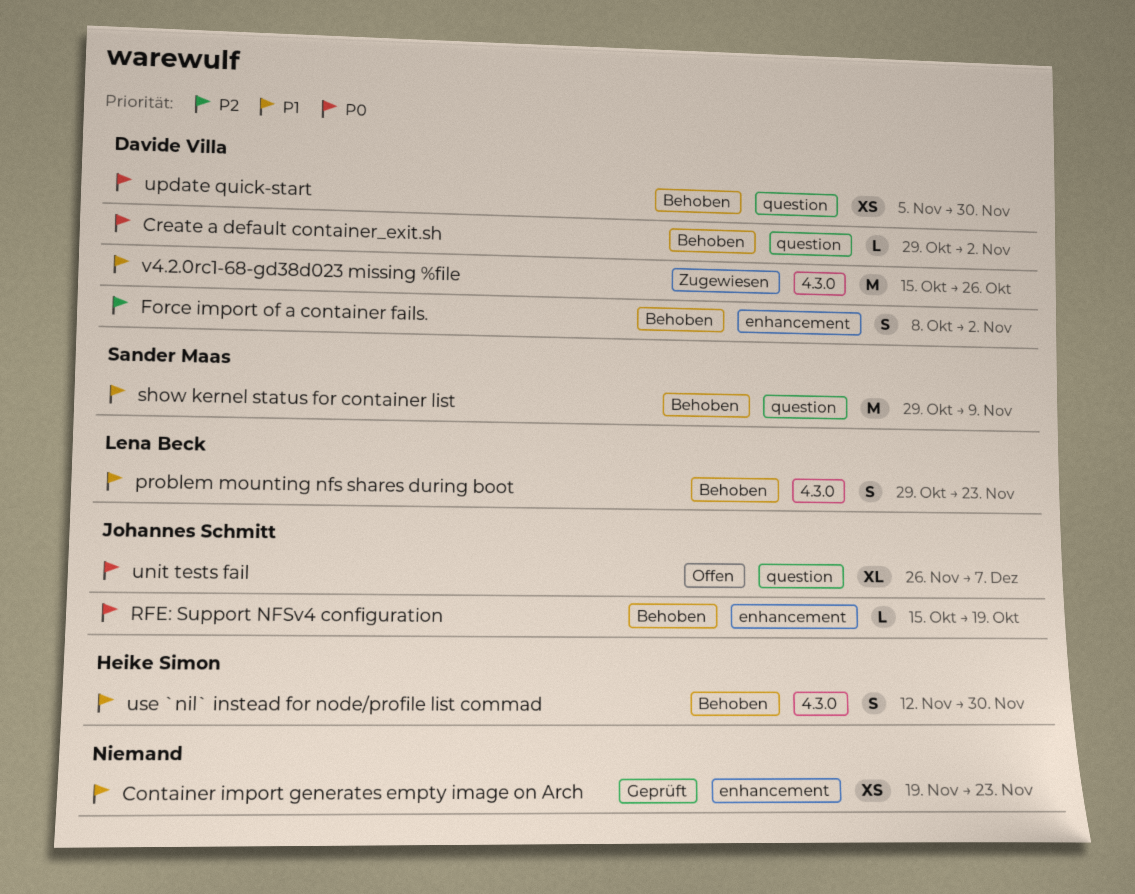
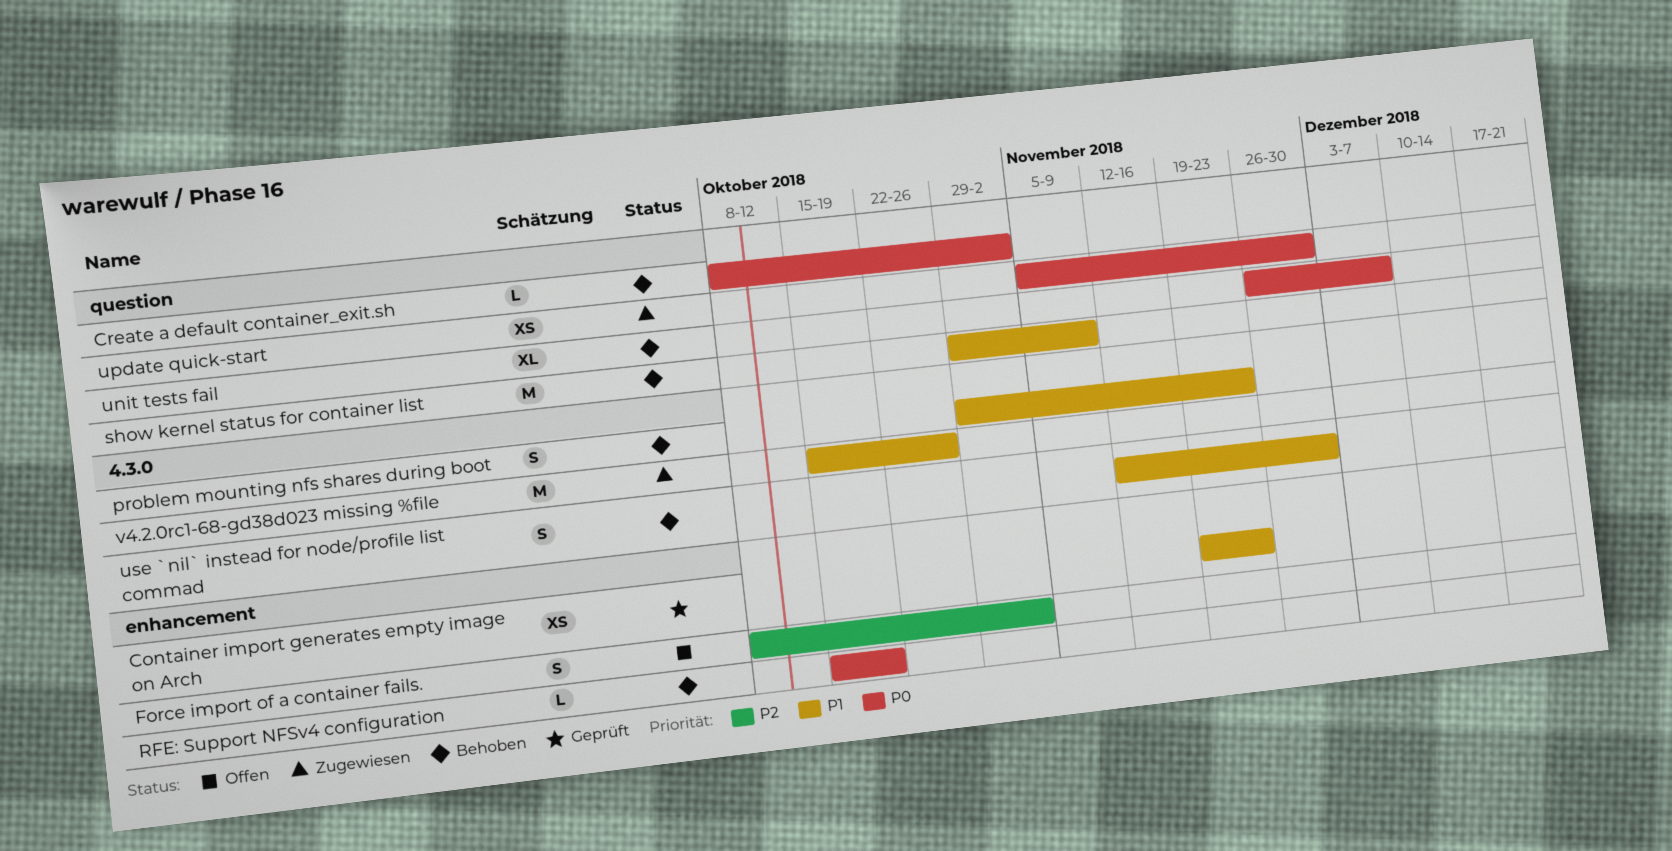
Create a default container_exit.sh, start: Oct 29 -> Oct 8
Force import of a container fails., status: Behoben -> Offen
unit tests fail, status: Offen -> Behoben
update quick-start, status: Behoben -> Zugewiesen

